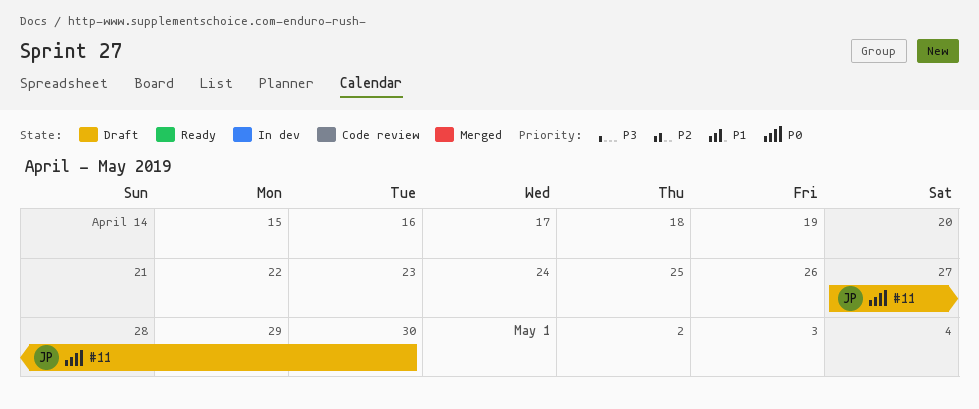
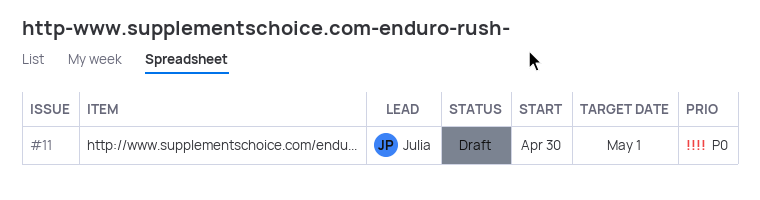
#11, start: Apr 27 -> Apr 30
#11, due: Apr 30 -> May 1

